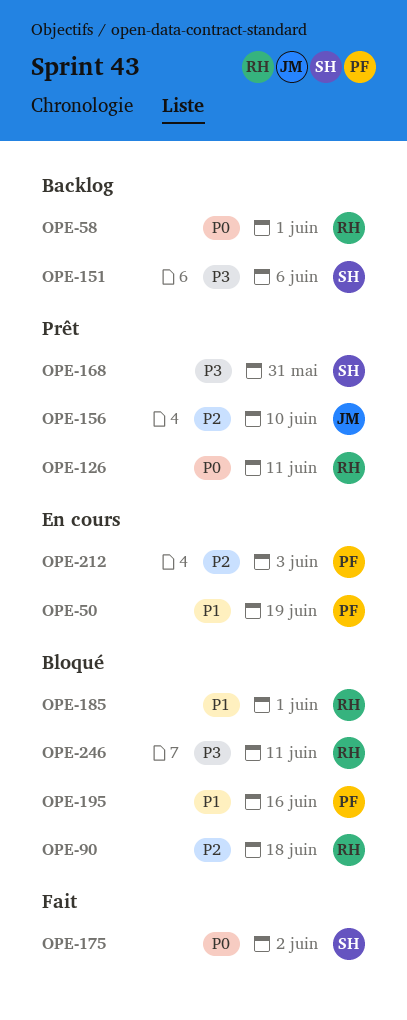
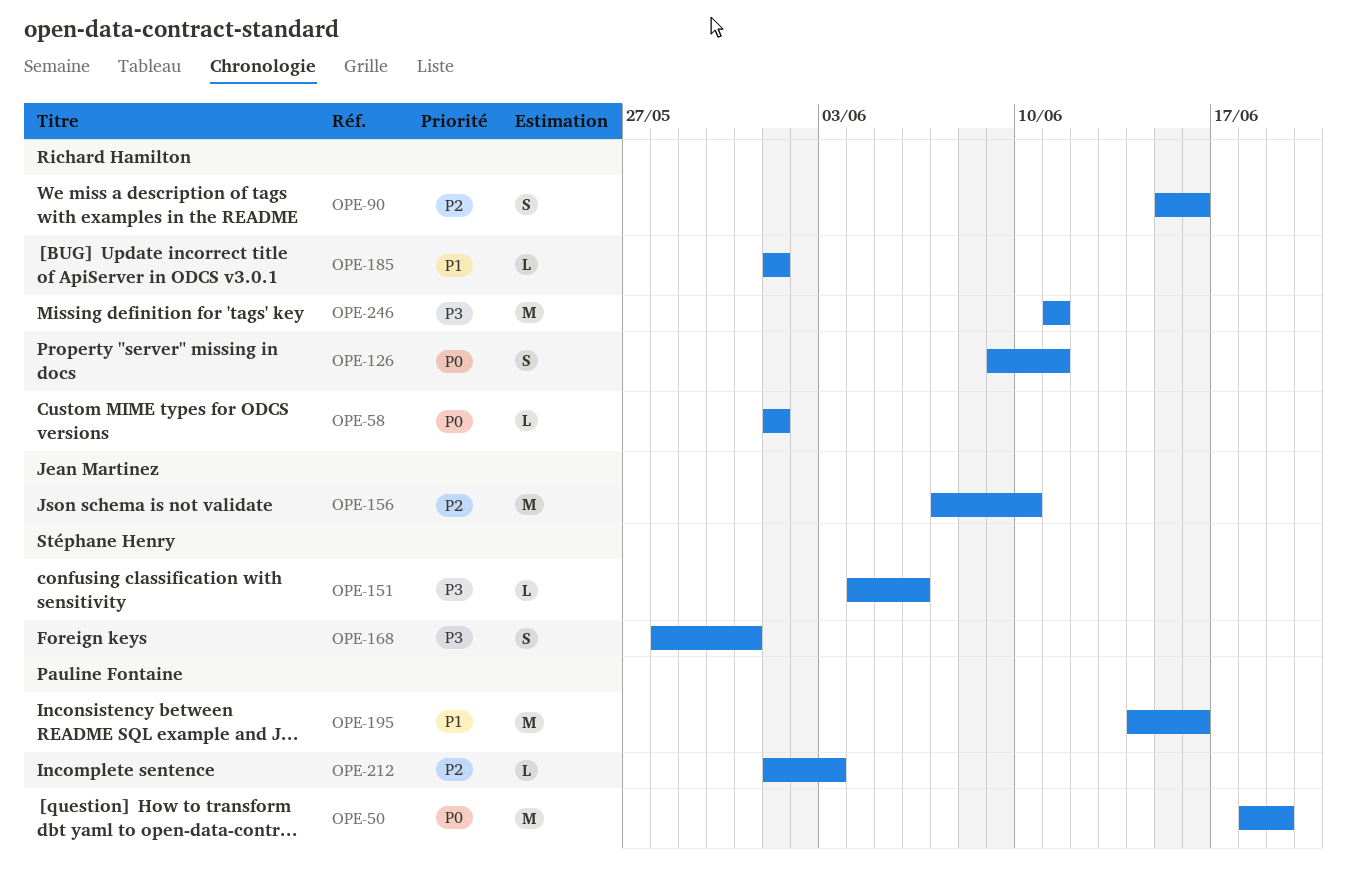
OPE-50, priority: P1 -> P0
OPE-90, due: Jun 18 -> Jun 16
OPE-175: present -> none

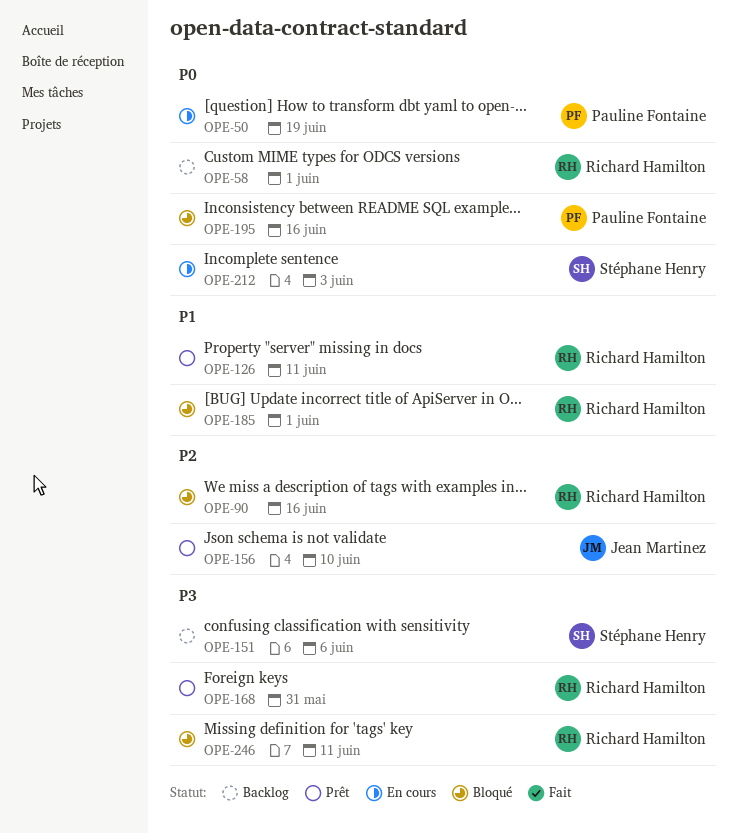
OPE-126, priority: P0 -> P1
OPE-168, owner: Stéphane Henry -> Richard Hamilton
OPE-195, priority: P1 -> P0
OPE-212, owner: Pauline Fontaine -> Stéphane Henry
OPE-212, priority: P2 -> P0

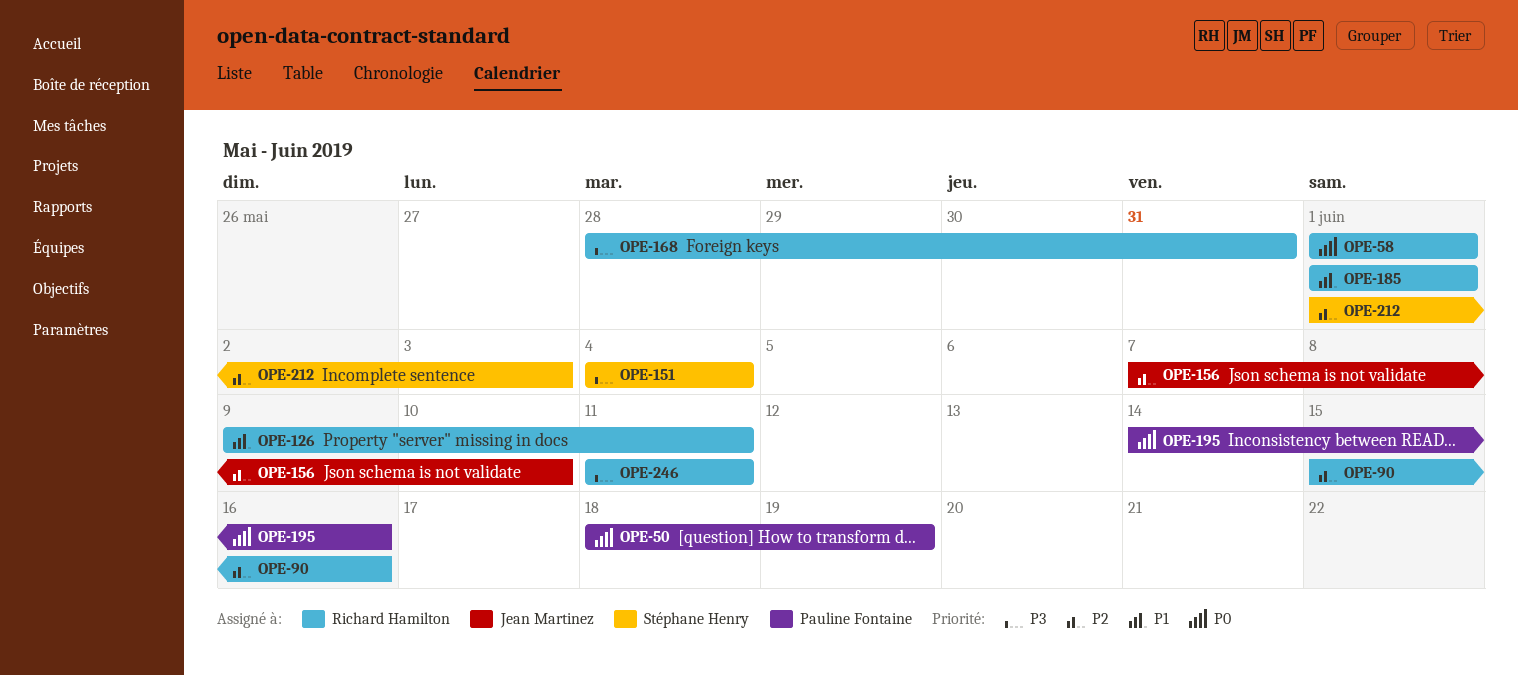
OPE-151, due: Jun 6 -> Jun 4
OPE-212, priority: P0 -> P2

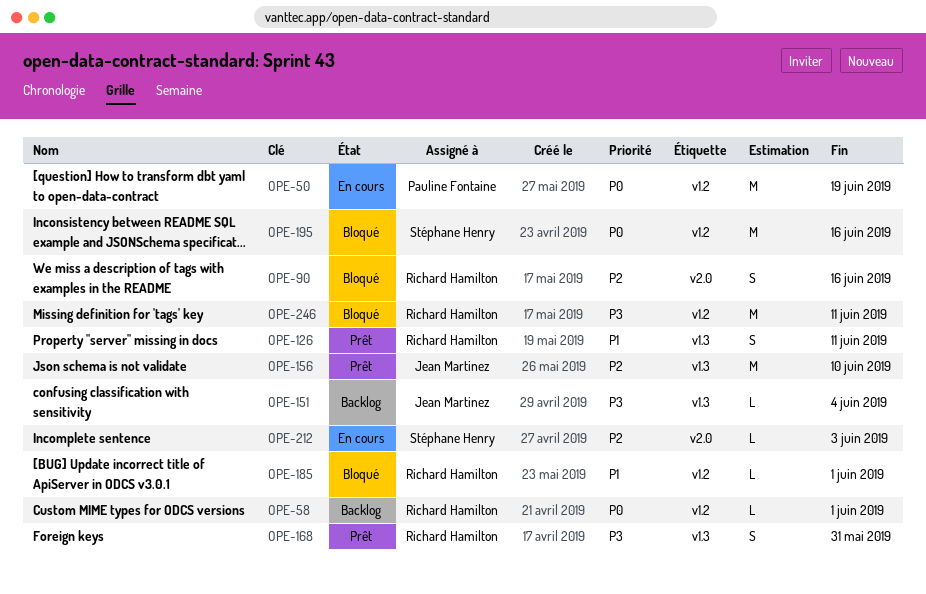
OPE-151, owner: Stéphane Henry -> Jean Martinez
OPE-195, owner: Pauline Fontaine -> Stéphane Henry

